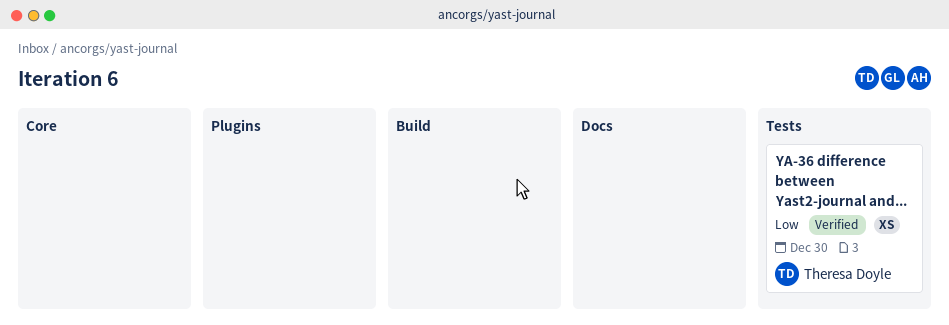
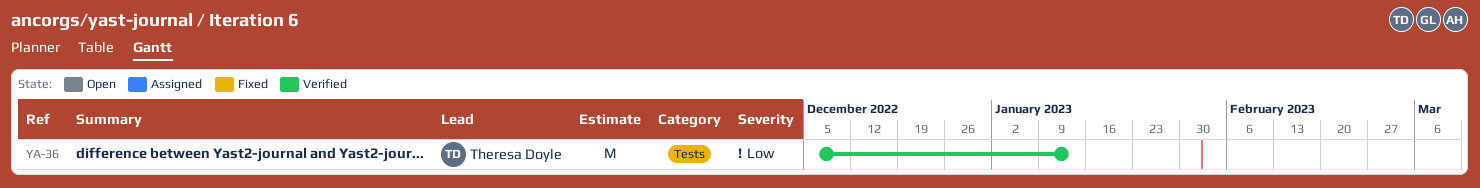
YA-36, estimate: XS -> M
YA-36, due: Dec 30 -> Jan 13

